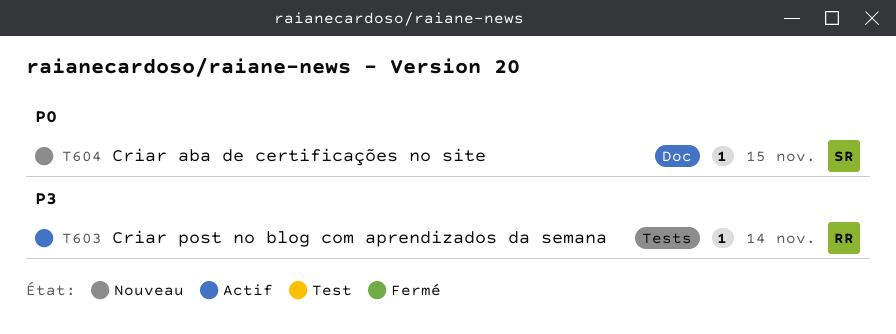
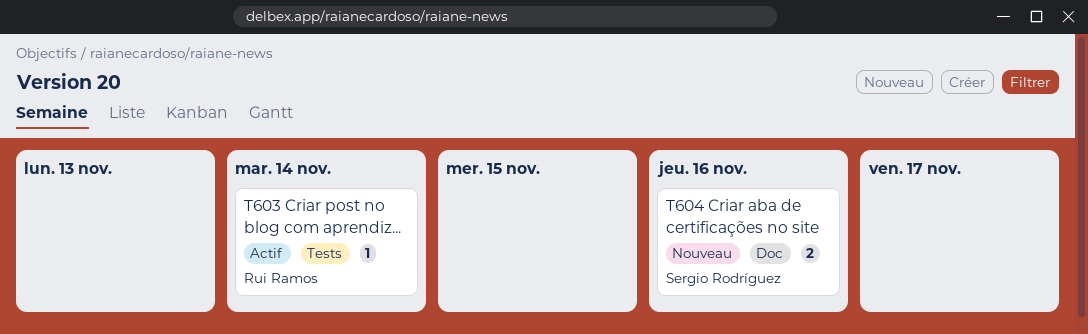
T604, estimate: 1 -> 2
T604, due: Nov 15 -> Nov 16

